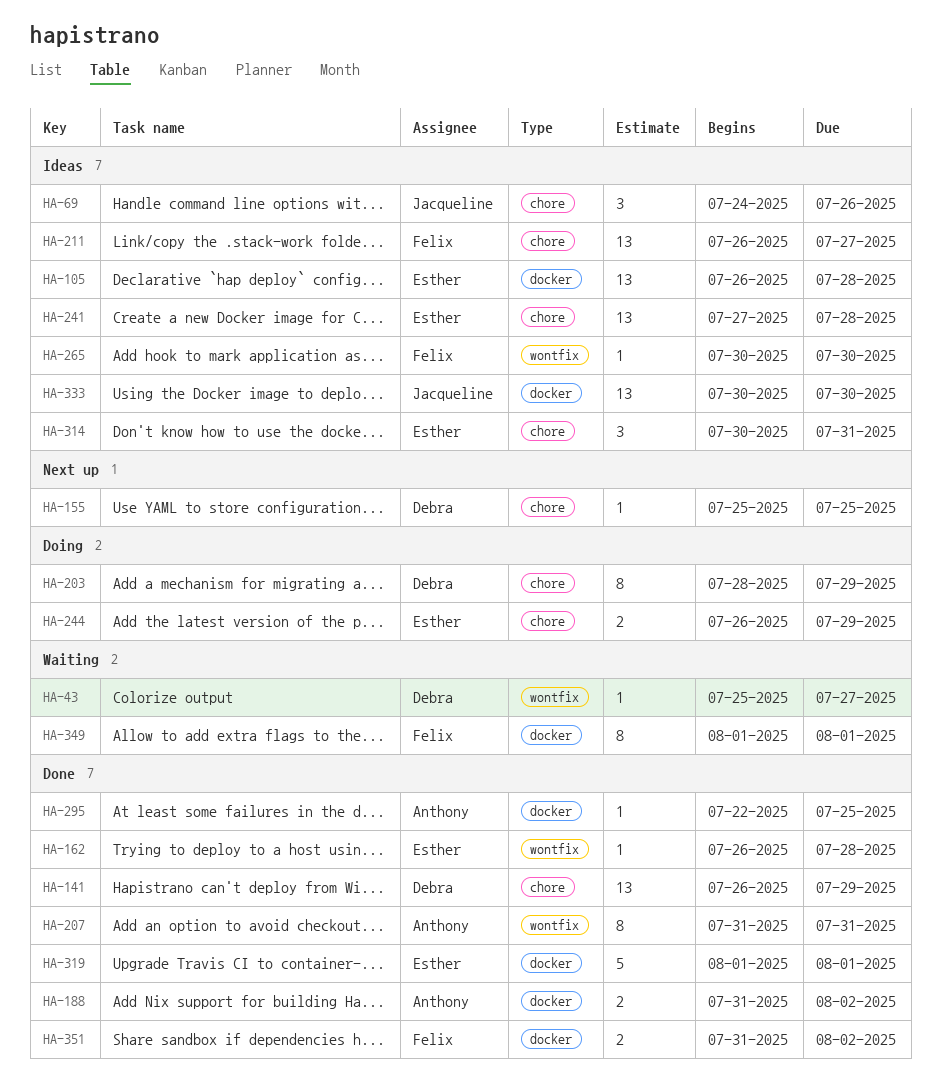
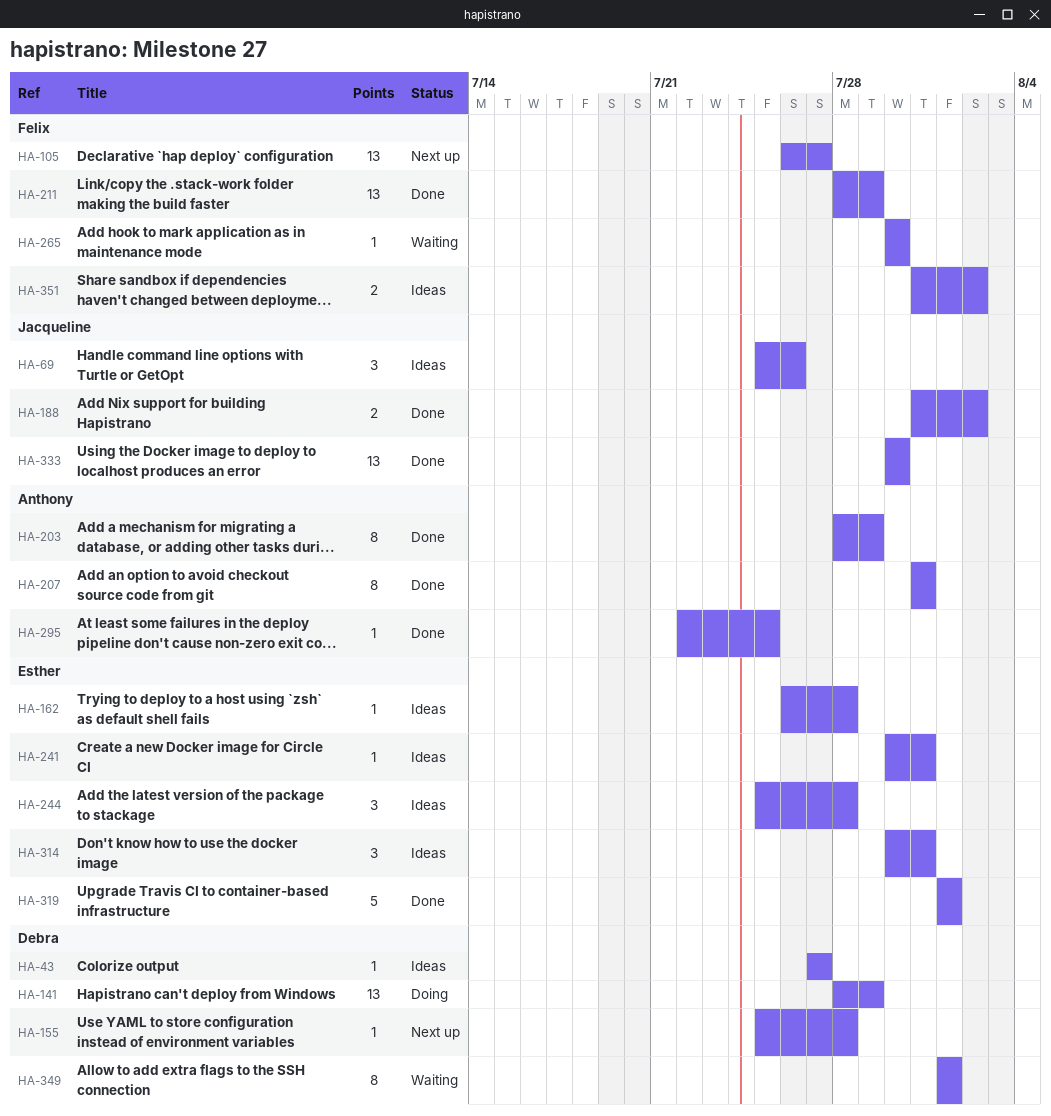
HA-43, status: Waiting -> Ideas
HA-43, start: Jul 25 -> Jul 27
HA-69, start: Jul 24 -> Jul 25
HA-105, status: Ideas -> Next up
HA-105, owner: Esther -> Felix
HA-105, due: Jul 28 -> Jul 27
HA-141, status: Done -> Doing
HA-141, start: Jul 26 -> Jul 28
HA-155, due: Jul 25 -> Jul 28
HA-162, status: Done -> Ideas
HA-188, owner: Anthony -> Jacqueline
HA-203, status: Doing -> Done
HA-203, owner: Debra -> Anthony
HA-211, status: Ideas -> Done
HA-211, start: Jul 26 -> Jul 28
HA-211, due: Jul 27 -> Jul 29
HA-241, estimate: 13 -> 1
HA-241, start: Jul 27 -> Jul 30
HA-241, due: Jul 28 -> Jul 31
HA-244, status: Doing -> Ideas
HA-244, estimate: 2 -> 3
HA-244, start: Jul 26 -> Jul 25
HA-244, due: Jul 29 -> Jul 28
HA-265, status: Ideas -> Waiting
HA-333, status: Ideas -> Done
HA-349, owner: Felix -> Debra
HA-351, status: Done -> Ideas

